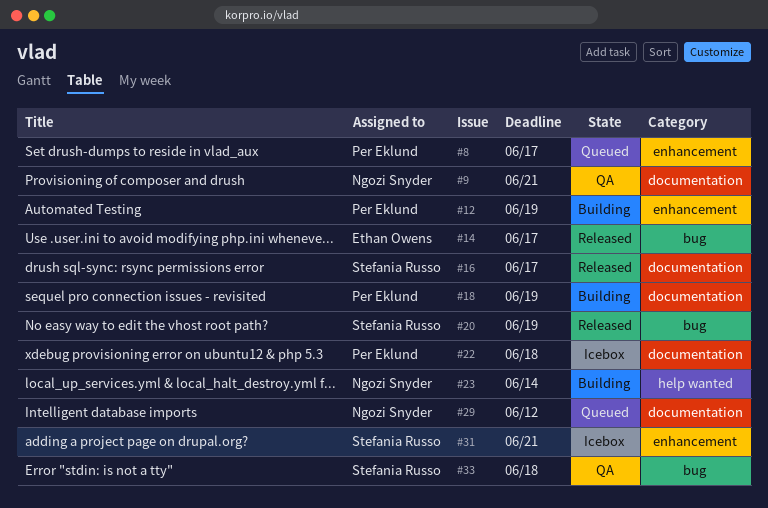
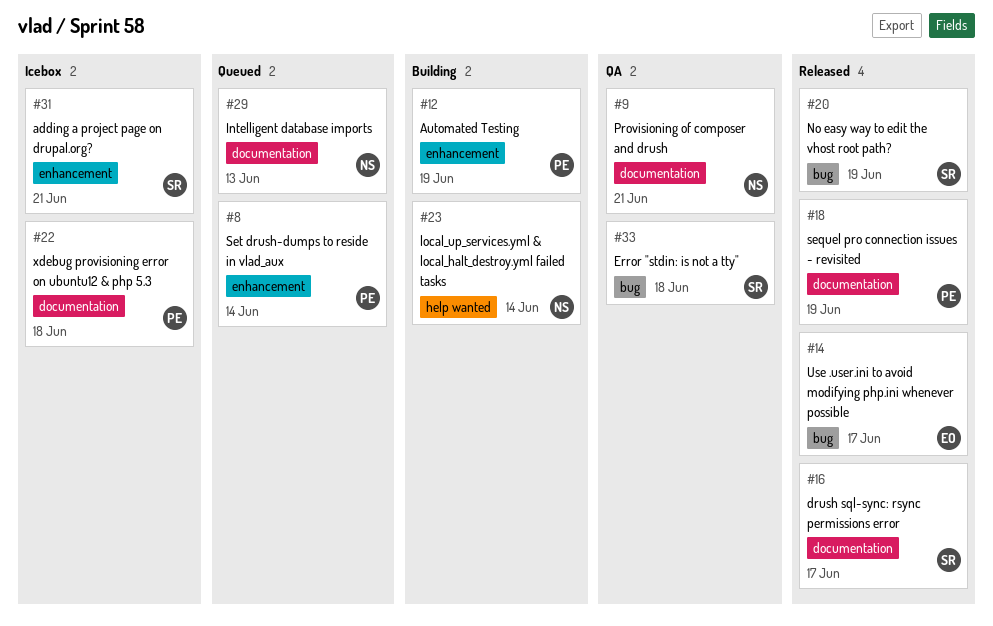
#8, due: Jun 17 -> Jun 14
#18, status: Building -> Released
#29, due: Jun 12 -> Jun 13

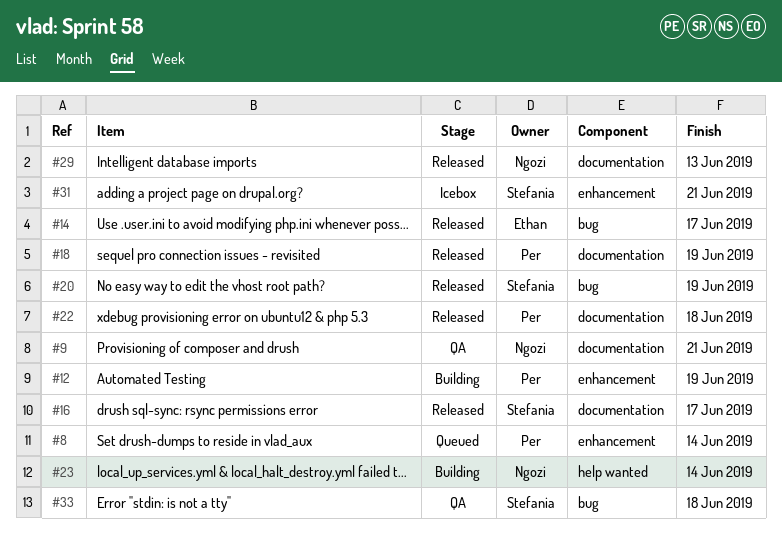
#22, status: Icebox -> Released
#29, status: Queued -> Released

